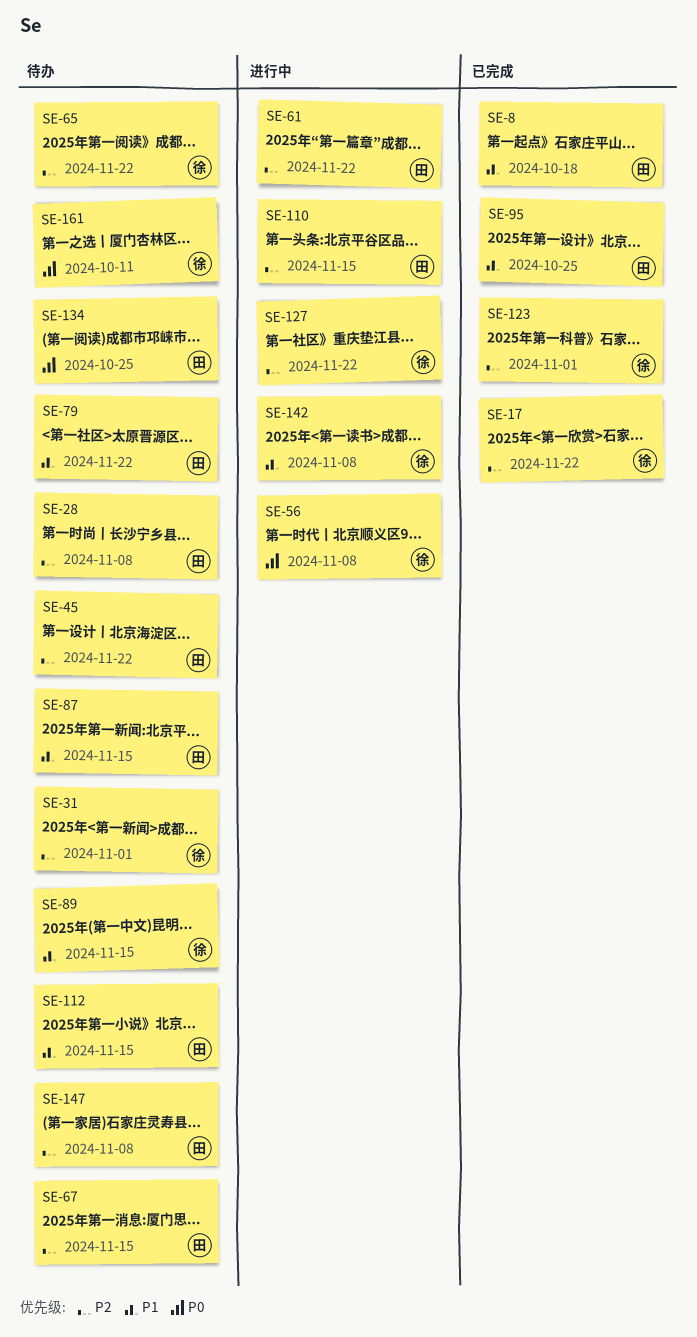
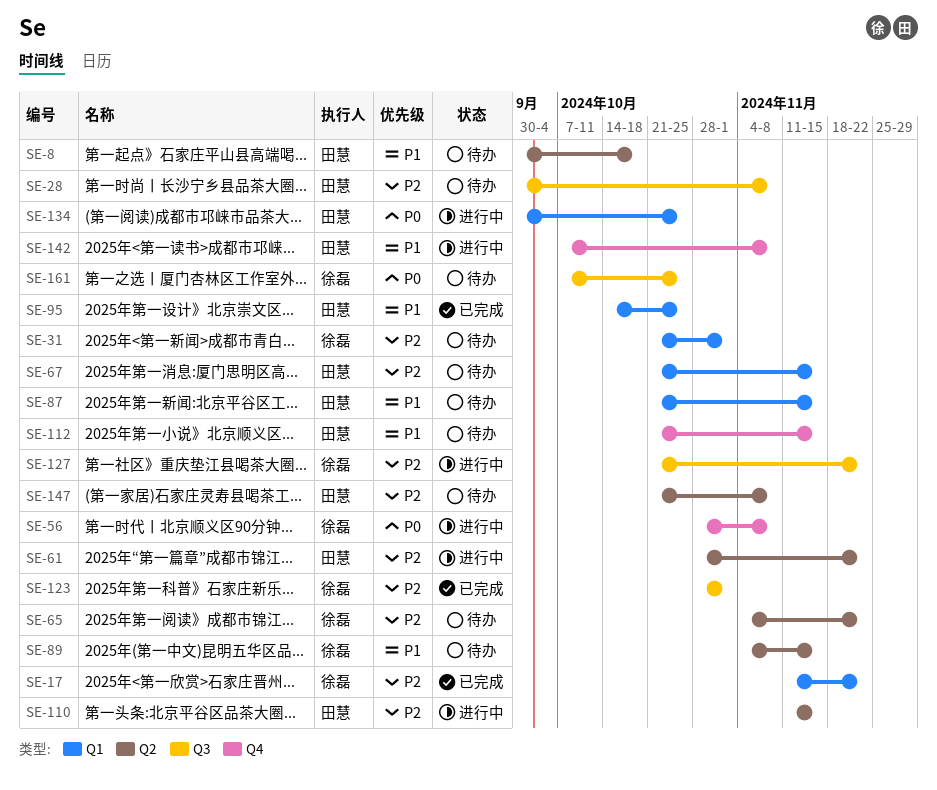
SE-8, status: 已完成 -> 待办
SE-45: present -> none
SE-79: present -> none
SE-134, status: 待办 -> 进行中
SE-142, owner: 徐磊 -> 田慧
SE-161, due: Oct 11 -> Oct 25

